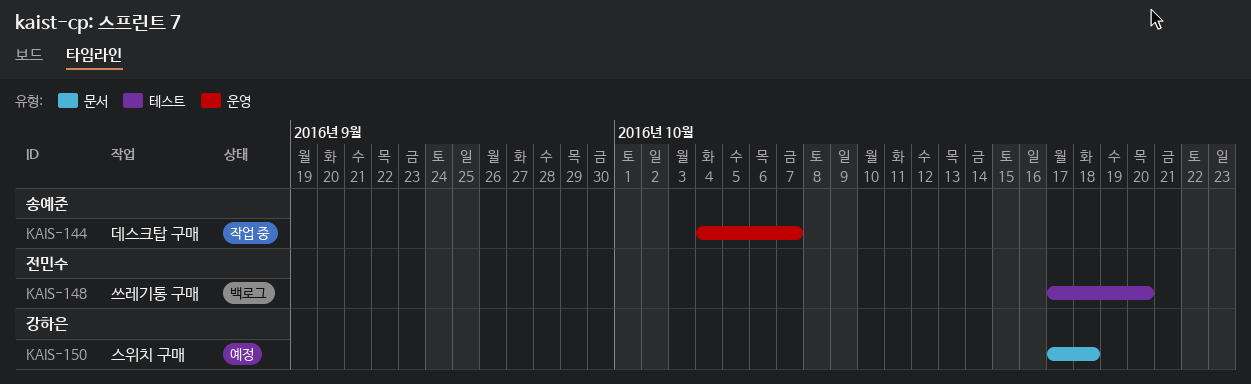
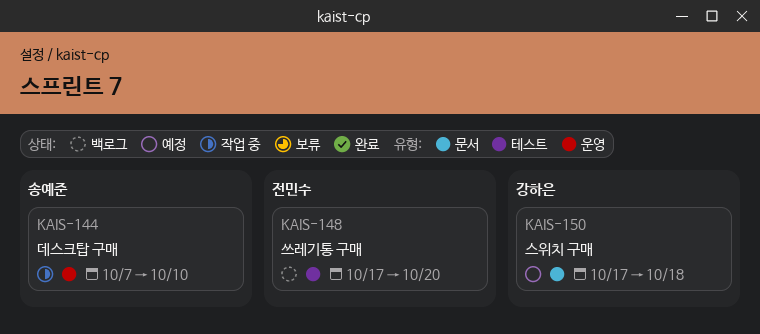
KAIS-144, start: Oct 4 -> Oct 7
KAIS-144, due: Oct 7 -> Oct 10

